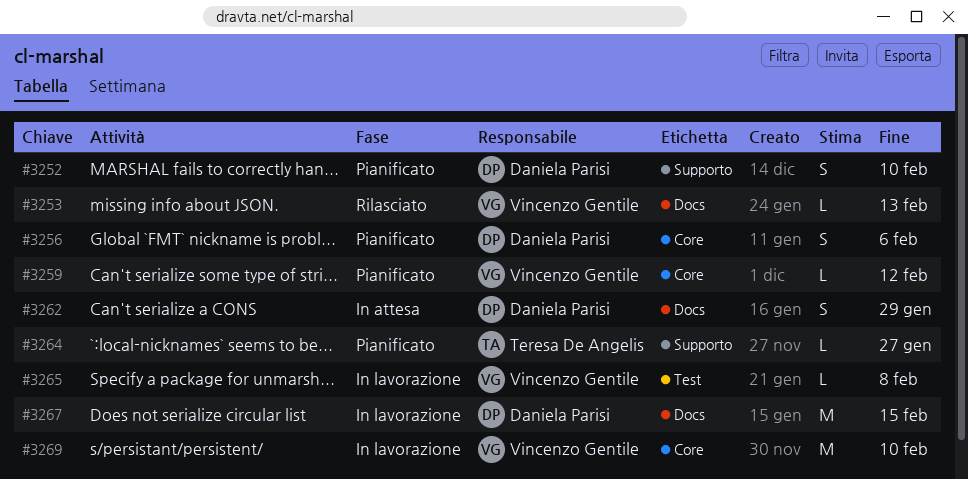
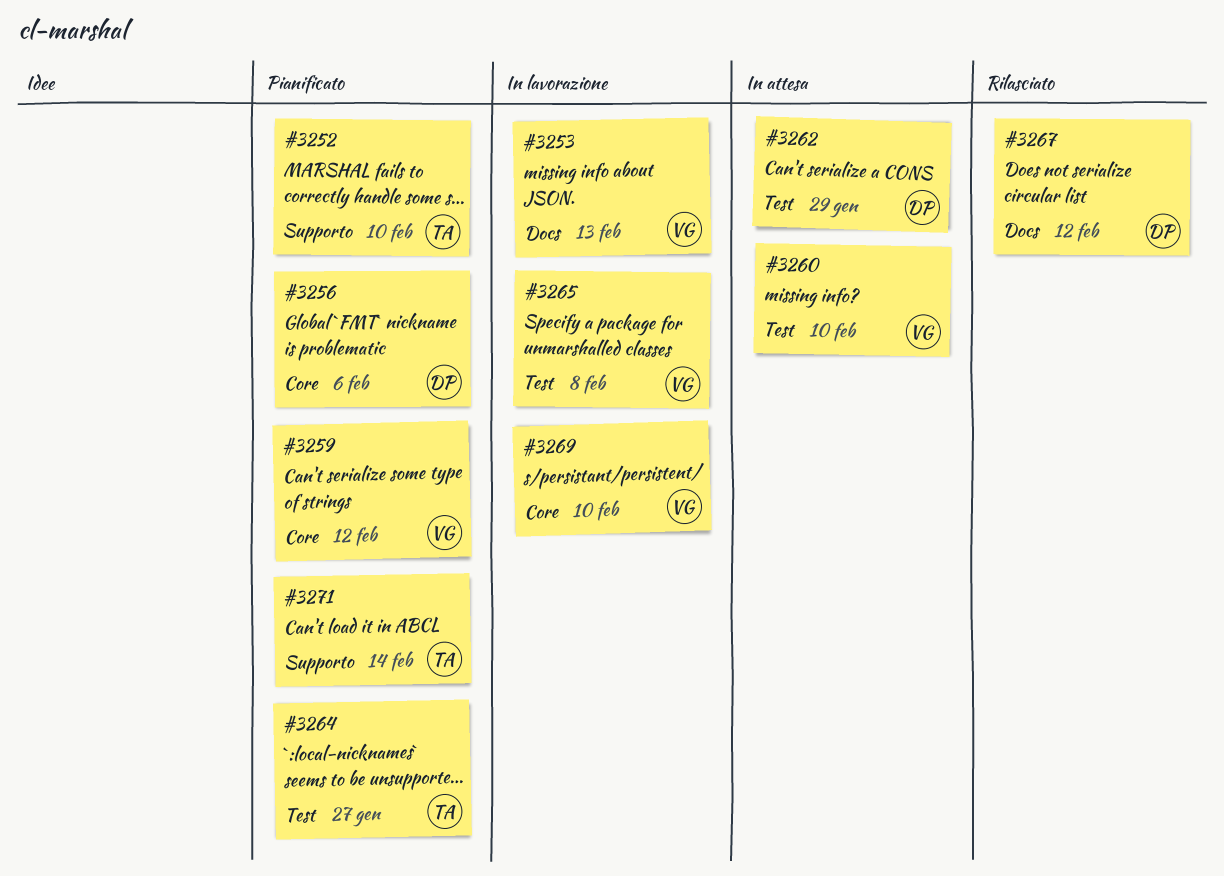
#3252, owner: Daniela Parisi -> Teresa De Angelis
#3253, status: Rilasciato -> In lavorazione
#3260: none -> present
#3262, label: Docs -> Test
#3264, label: Supporto -> Test
#3267, status: In lavorazione -> Rilasciato
#3267, due: Feb 15 -> Feb 12
#3271: none -> present

